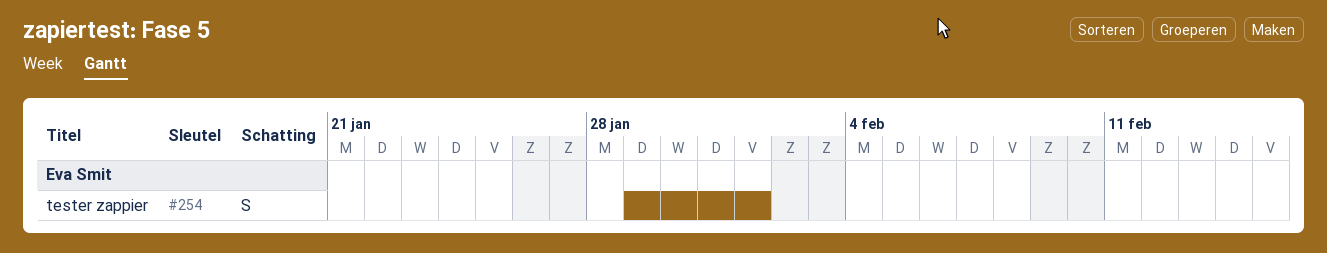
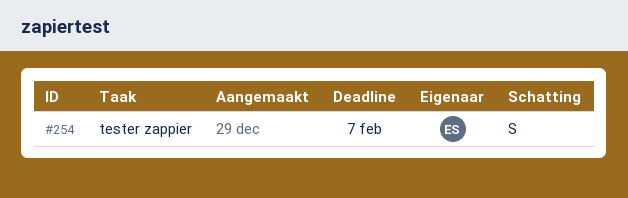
#254, due: Feb 1 -> Feb 7

